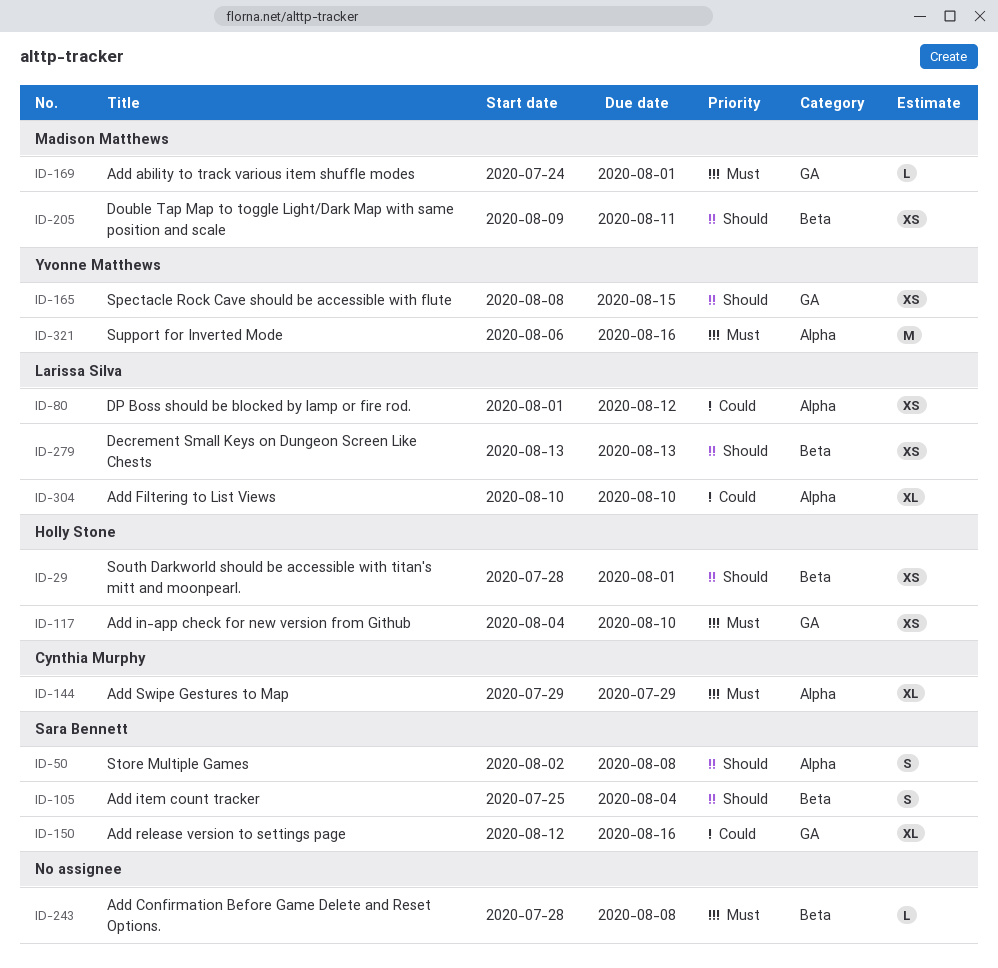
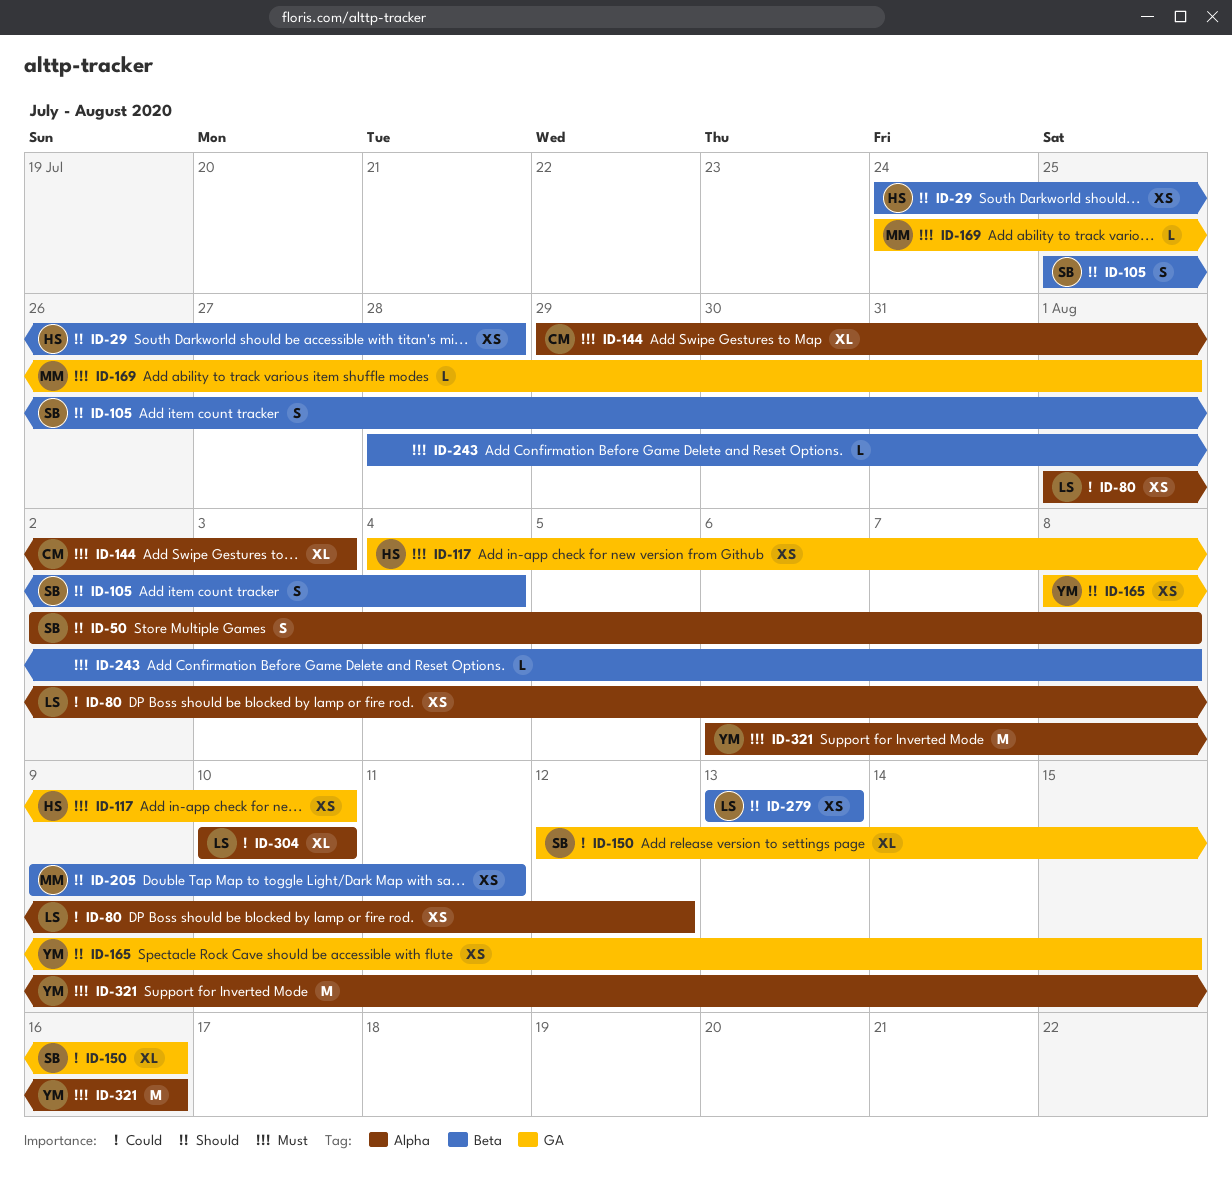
ID-29, start: Jul 28 -> Jul 24
ID-29, due: Aug 1 -> Jul 28
ID-144, due: Jul 29 -> Aug 3

